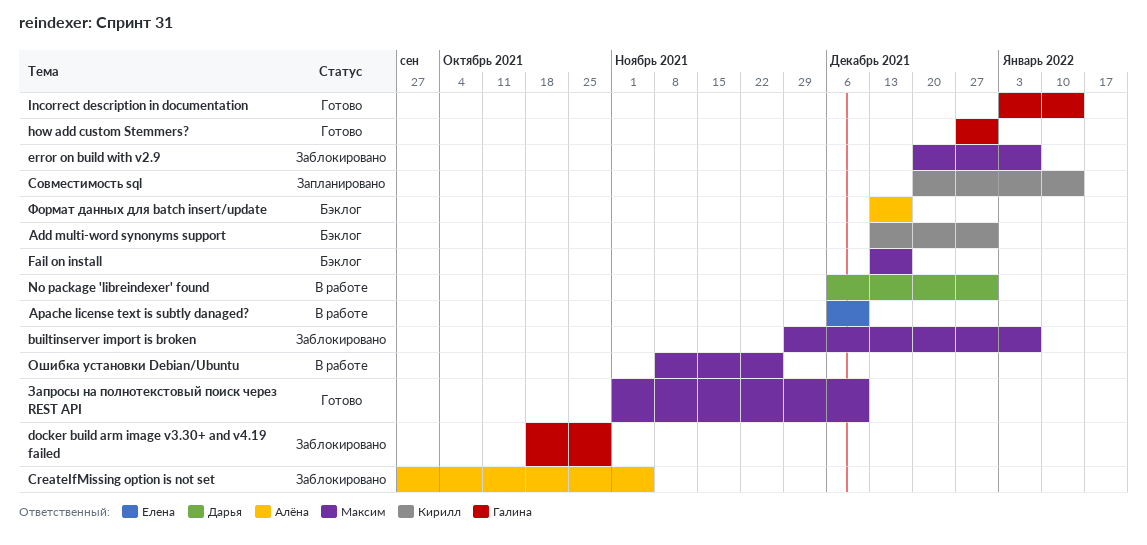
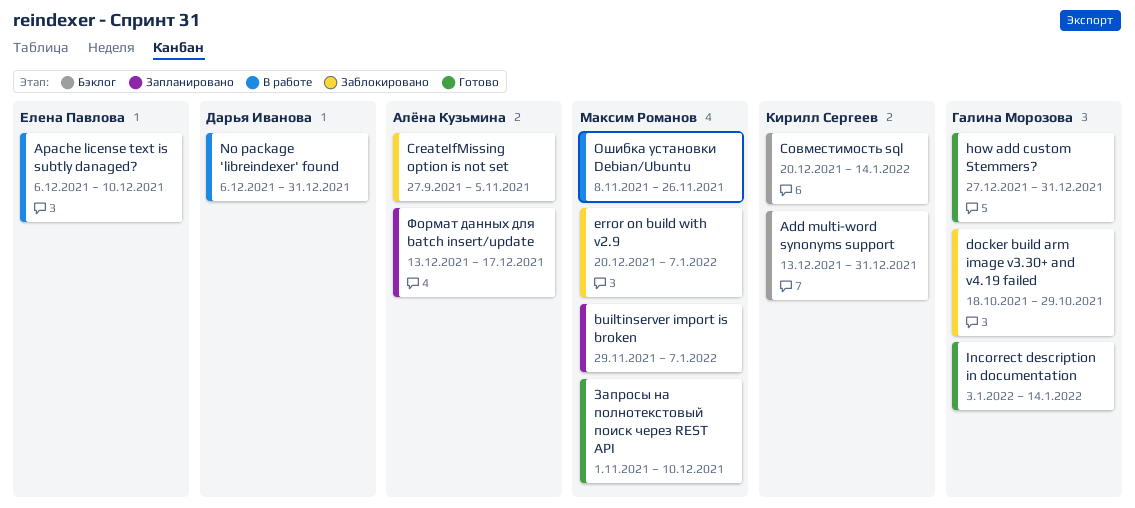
builtinserver import is broken, status: Заблокировано -> Запланировано
Fail on install: present -> none
Совместимость sql, status: Запланировано -> Бэклог
Формат данных для batch insert/update, status: Бэклог -> Запланировано

